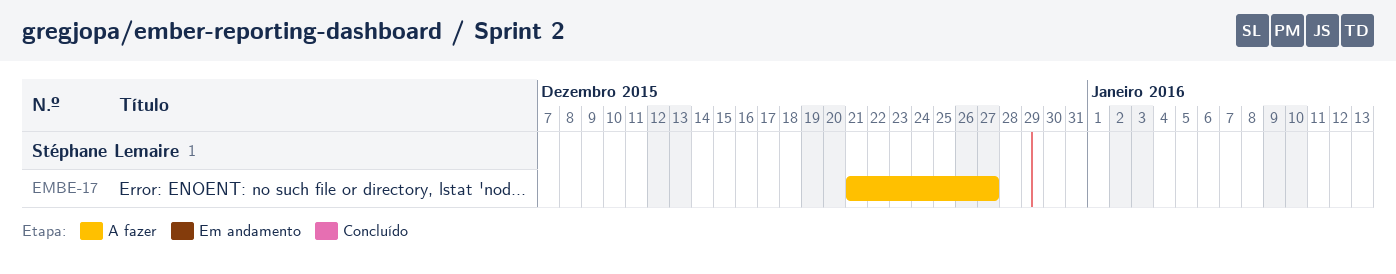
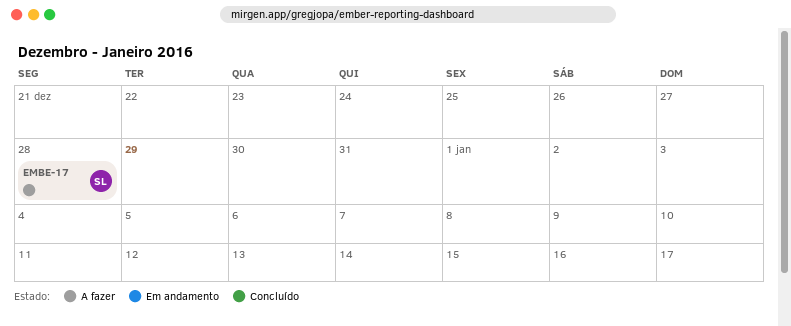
EMBE-17, due: Dec 27 -> Dec 28

